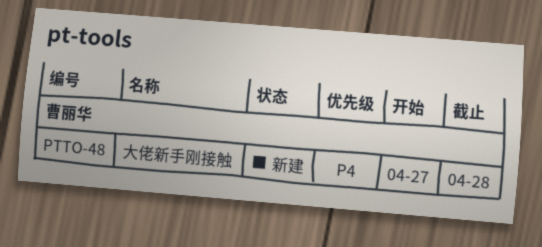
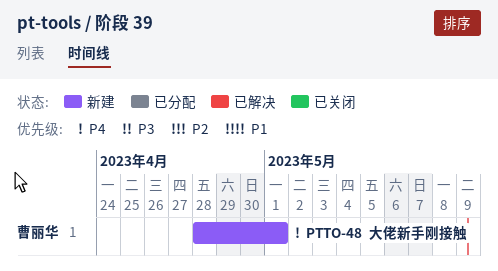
PTTO-48, start: Apr 27 -> Apr 28
PTTO-48, due: Apr 28 -> May 1

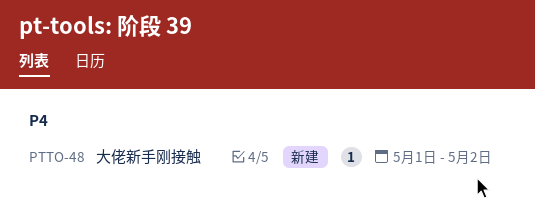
PTTO-48, start: Apr 28 -> May 1
PTTO-48, due: May 1 -> May 2

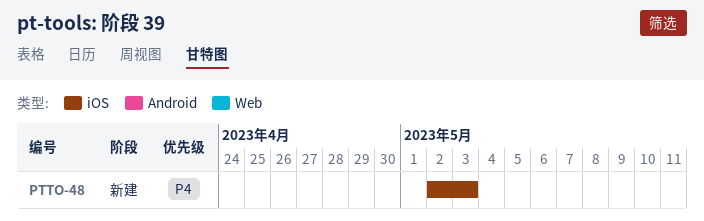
PTTO-48, start: May 1 -> May 2
PTTO-48, due: May 2 -> May 3

